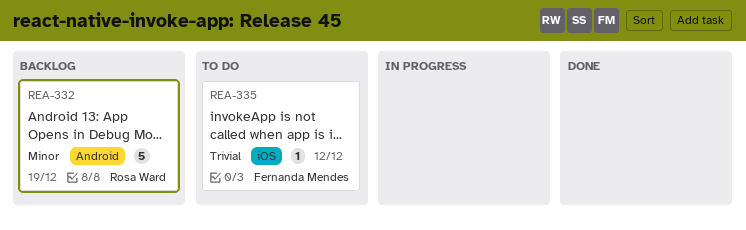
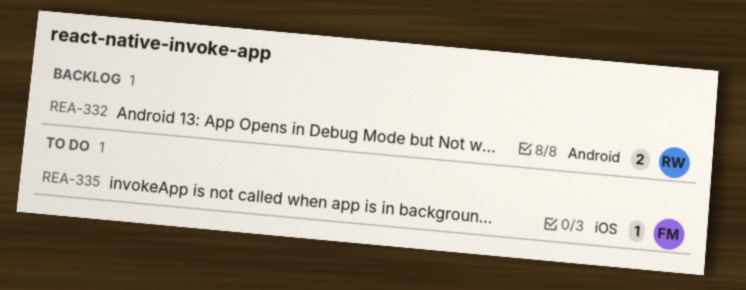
REA-332, estimate: 5 -> 2

